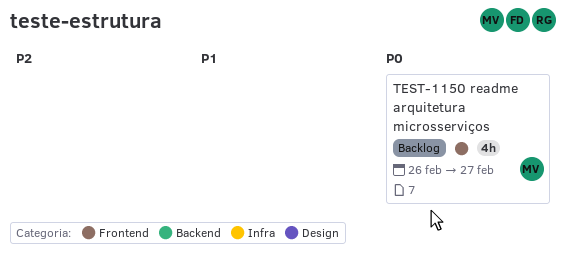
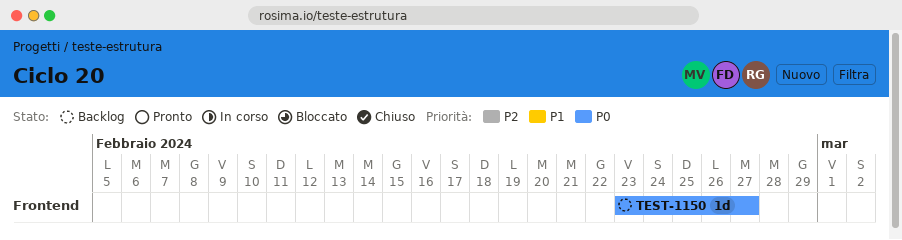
TEST-1150, estimate: 4h -> 1d
TEST-1150, start: Feb 26 -> Feb 23

